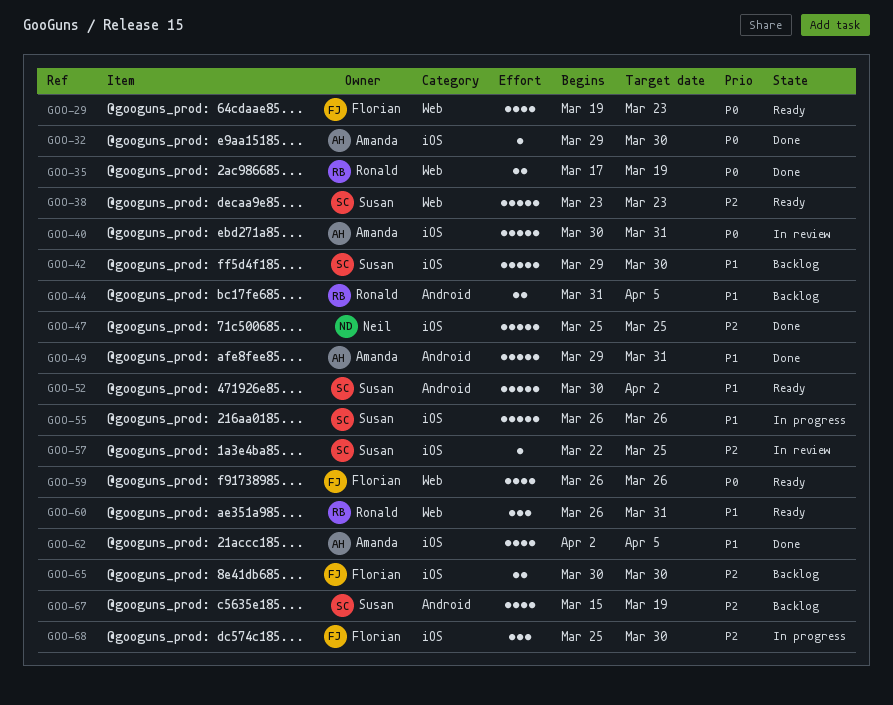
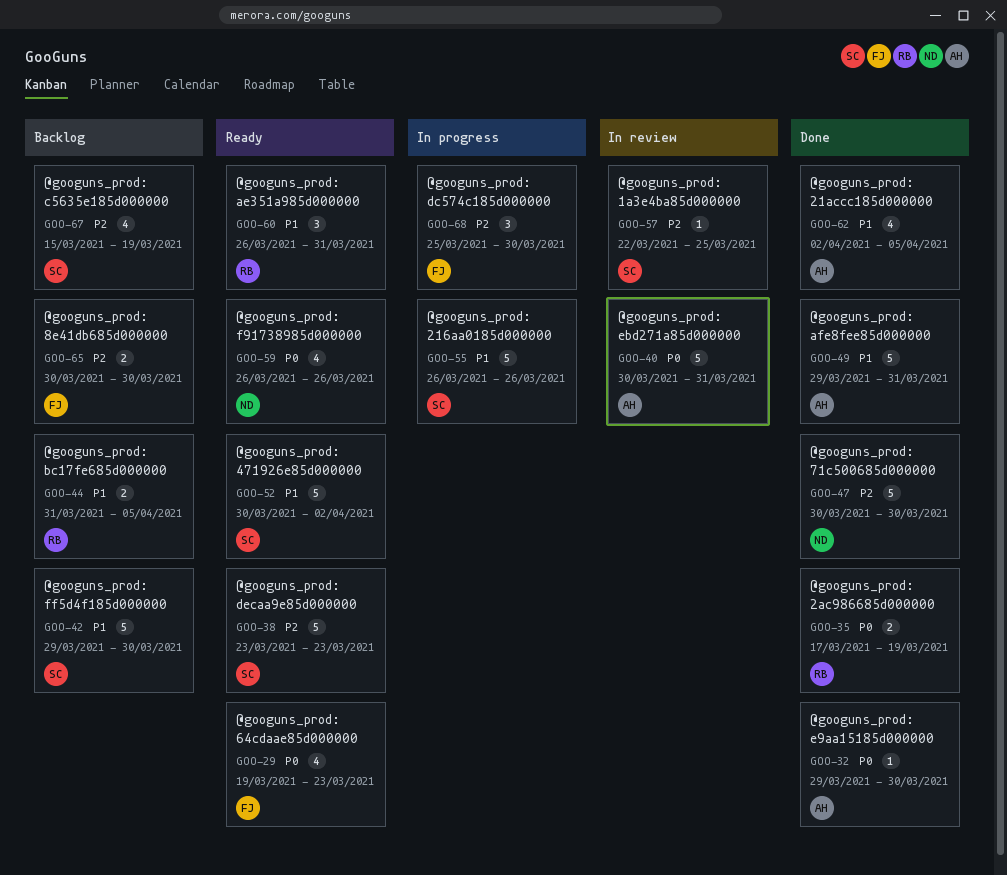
GOO-47, start: Mar 25 -> Mar 30
GOO-47, due: Mar 25 -> Mar 30
GOO-59, owner: Florian -> Neil

